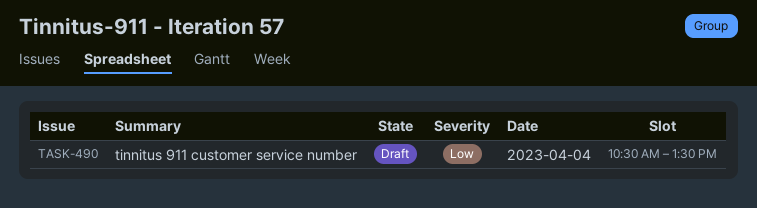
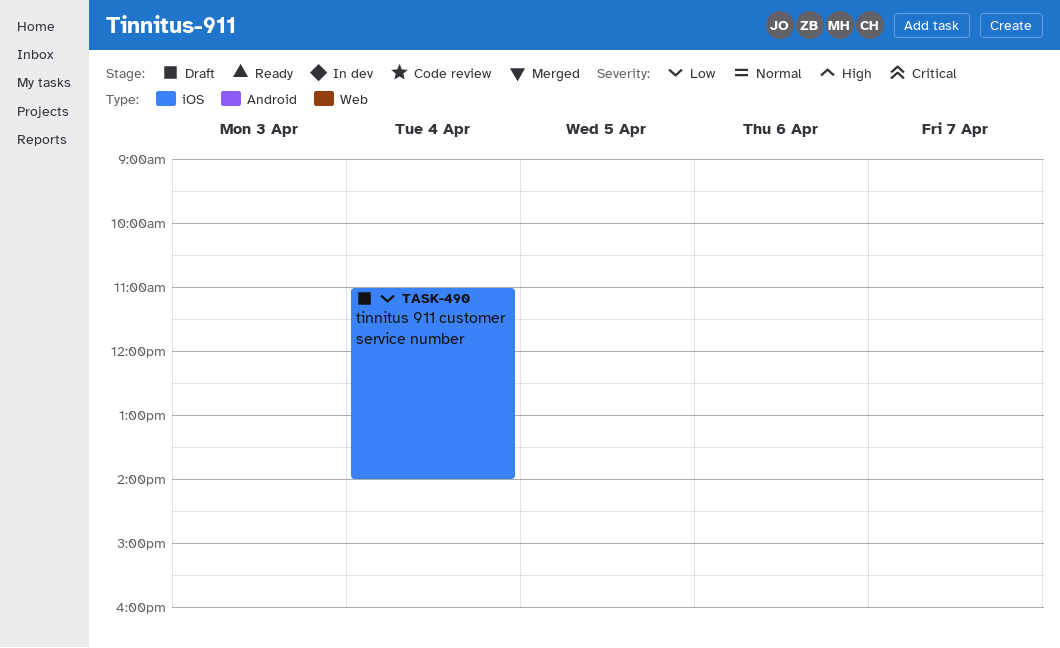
TASK-490, begins: 10:30 -> 11:00
TASK-490, ends: 13:30 -> 14:00

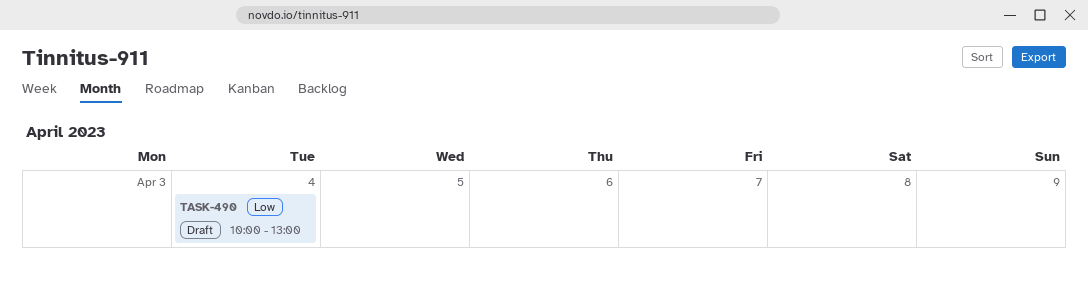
TASK-490, begins: 11:00 -> 10:00
TASK-490, ends: 14:00 -> 13:00

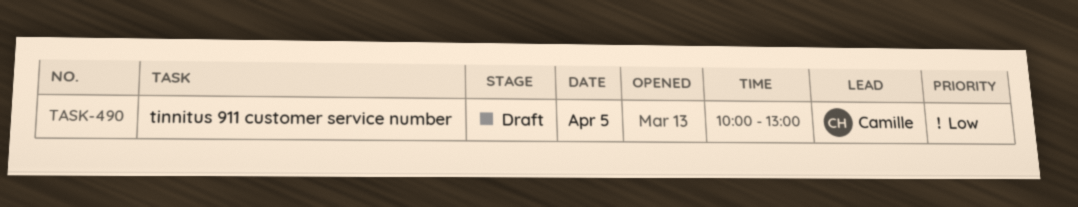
TASK-490, day: Apr 4 -> Apr 5

